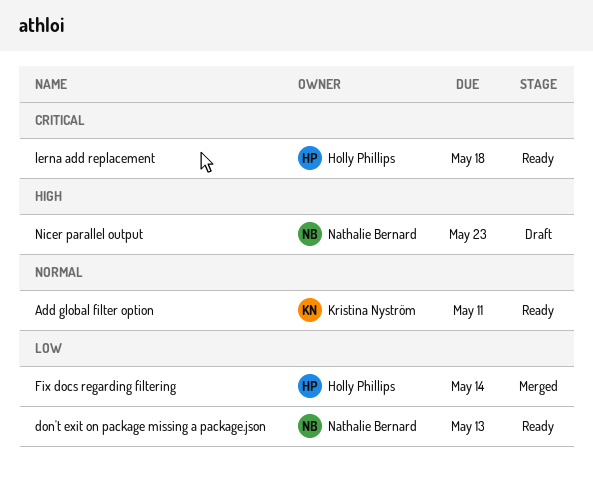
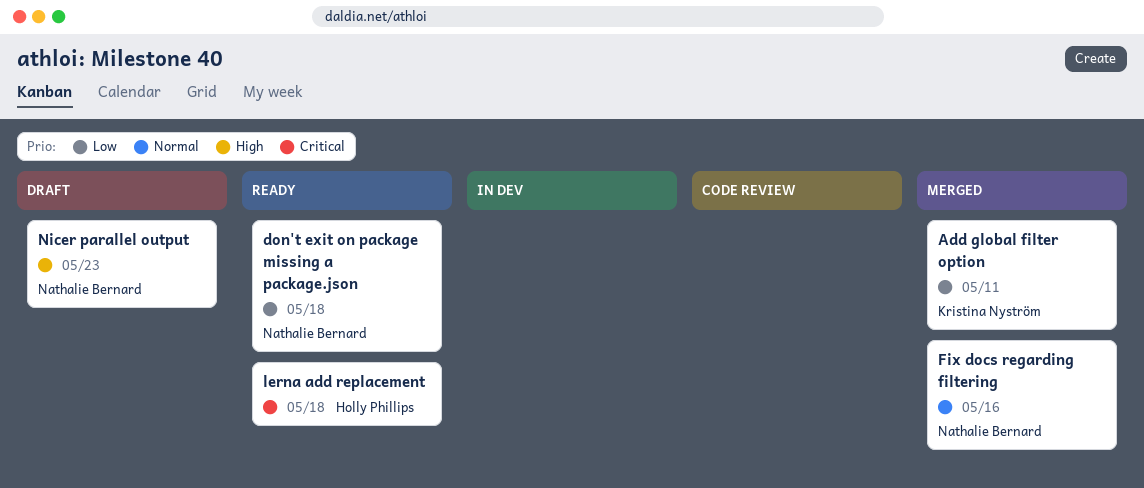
Add global filter option, status: Ready -> Merged
Add global filter option, priority: Normal -> Low
don't exit on package missing a package.json, due: May 13 -> May 18
Fix docs regarding filtering, owner: Holly Phillips -> Nathalie Bernard
Fix docs regarding filtering, priority: Low -> Normal
Fix docs regarding filtering, due: May 14 -> May 16

